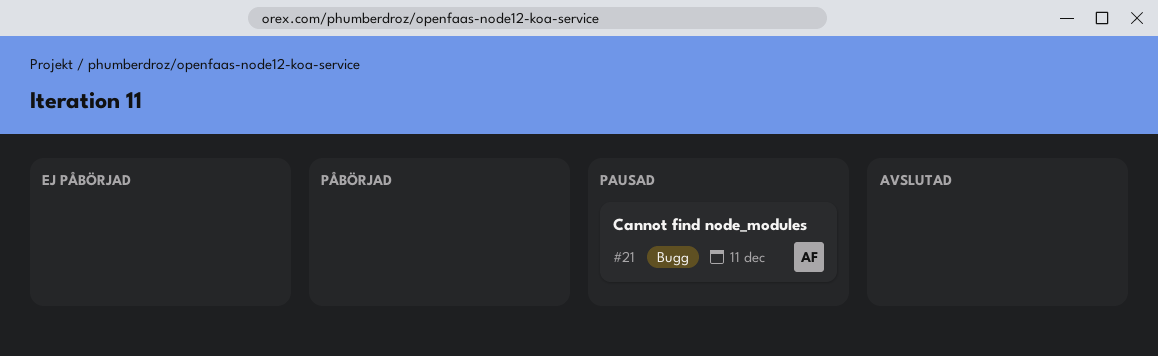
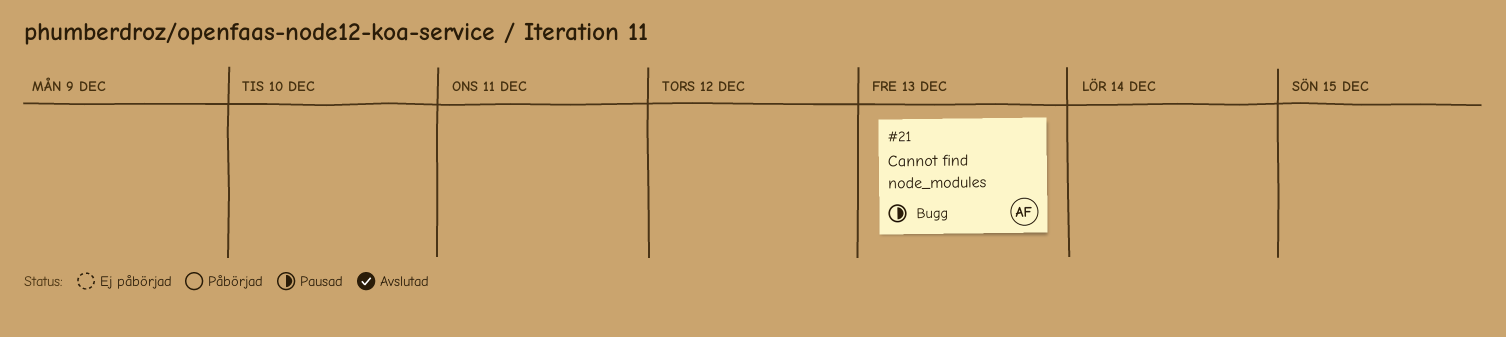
#21, due: Dec 11 -> Dec 13

